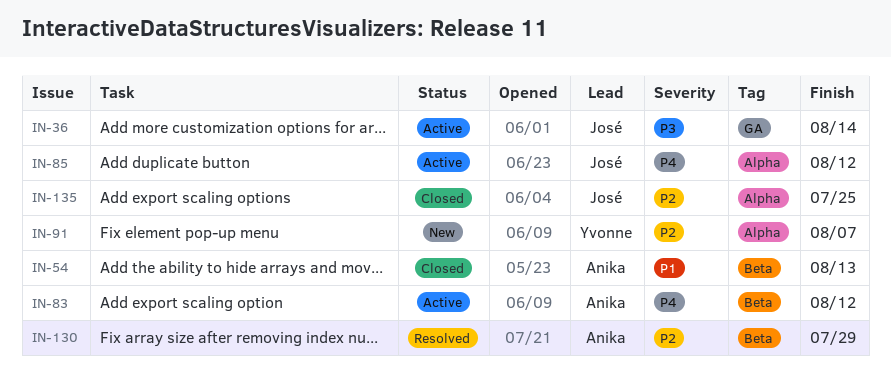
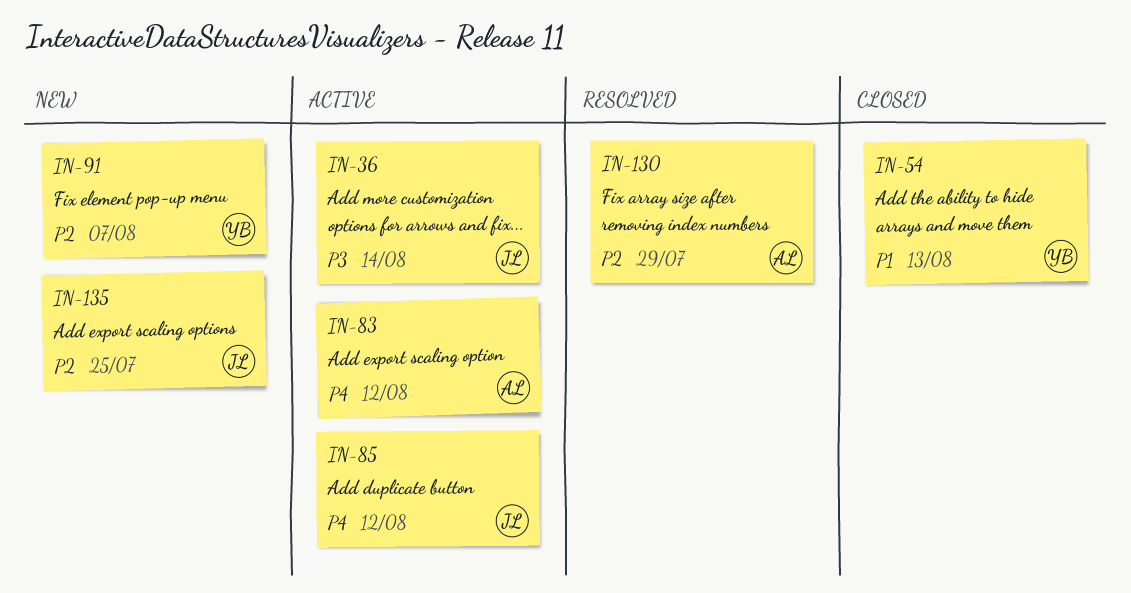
IN-54, owner: Anika -> Yvonne
IN-135, status: Closed -> New

